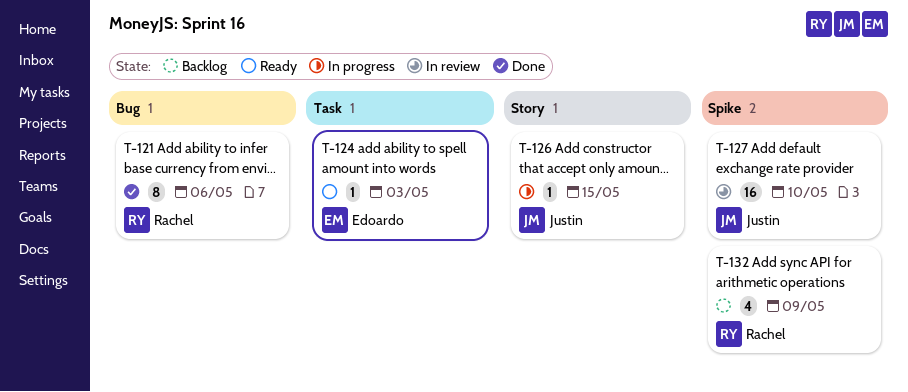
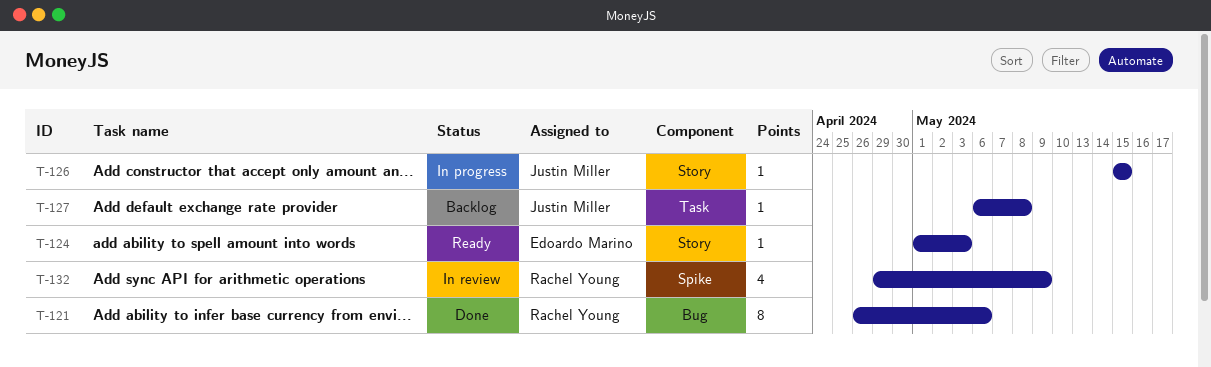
T-124, label: Task -> Story
T-127, status: In review -> Backlog
T-127, label: Spike -> Task
T-127, estimate: 16 -> 1
T-127, due: May 10 -> May 8
T-132, status: Backlog -> In review

